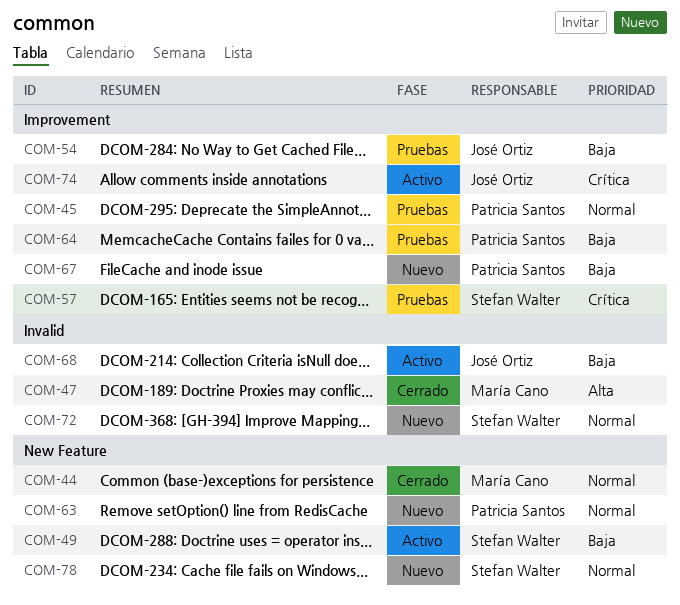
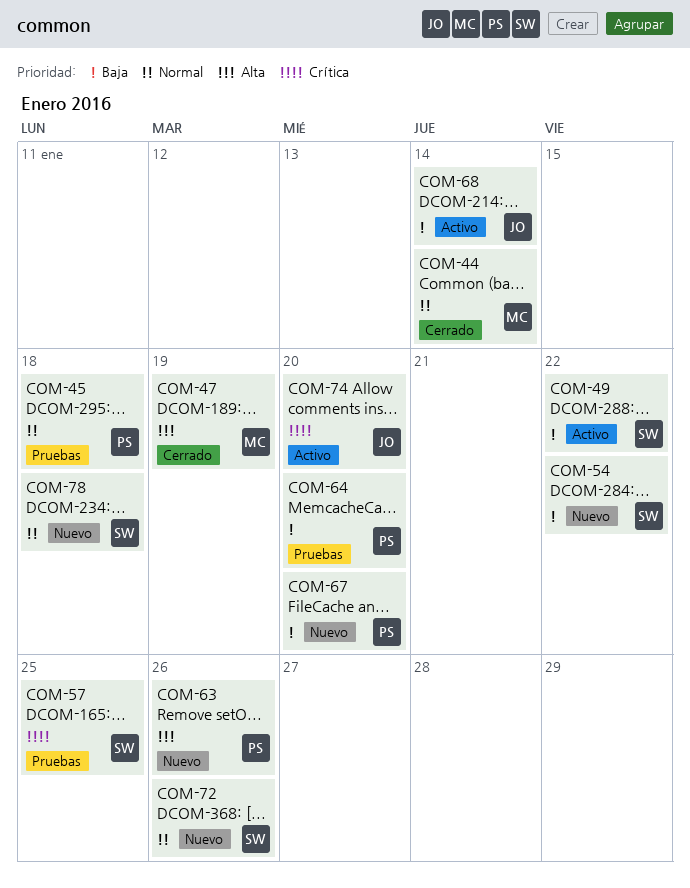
COM-54, status: Pruebas -> Nuevo
COM-54, owner: José Ortiz -> Stefan Walter
COM-63, priority: Normal -> Alta

